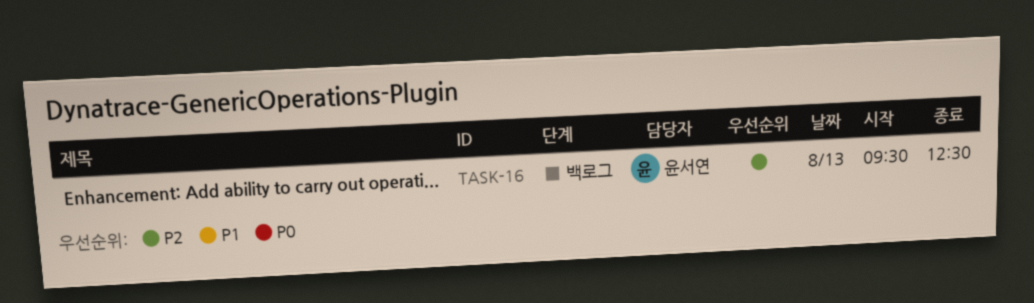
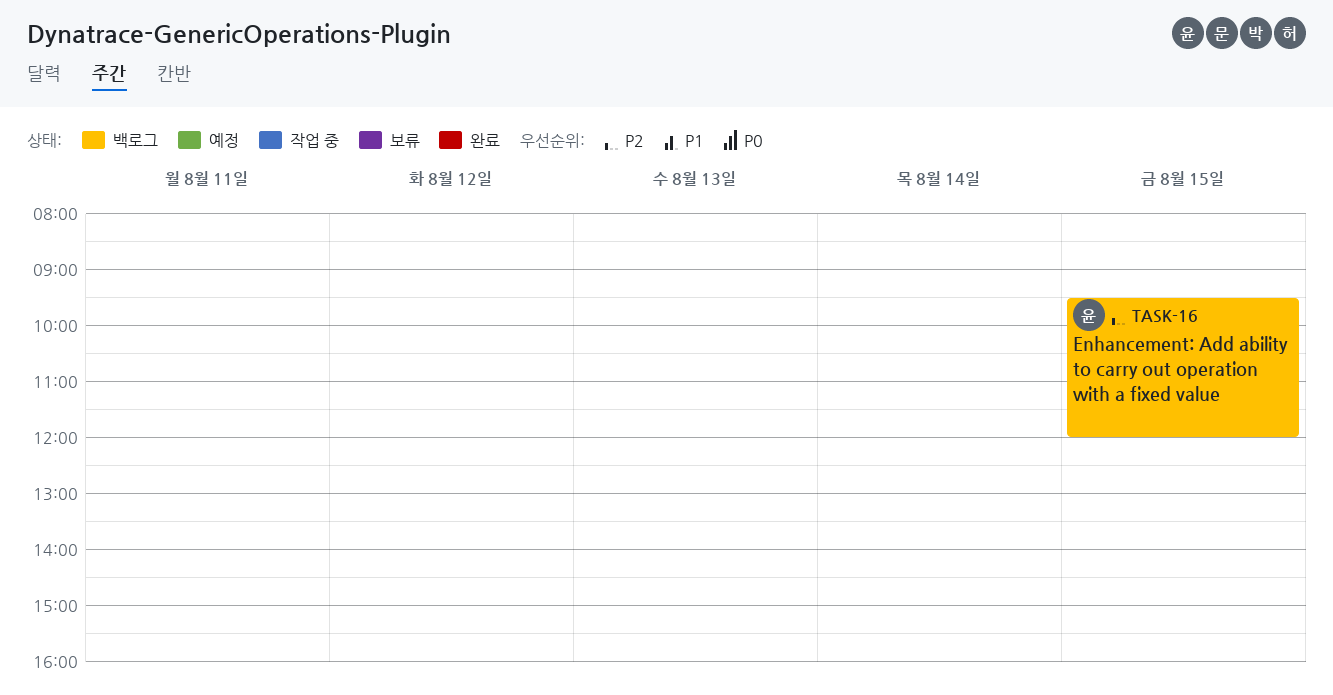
TASK-16, day: Aug 13 -> Aug 15
TASK-16, ends: 12:30 -> 12:00

